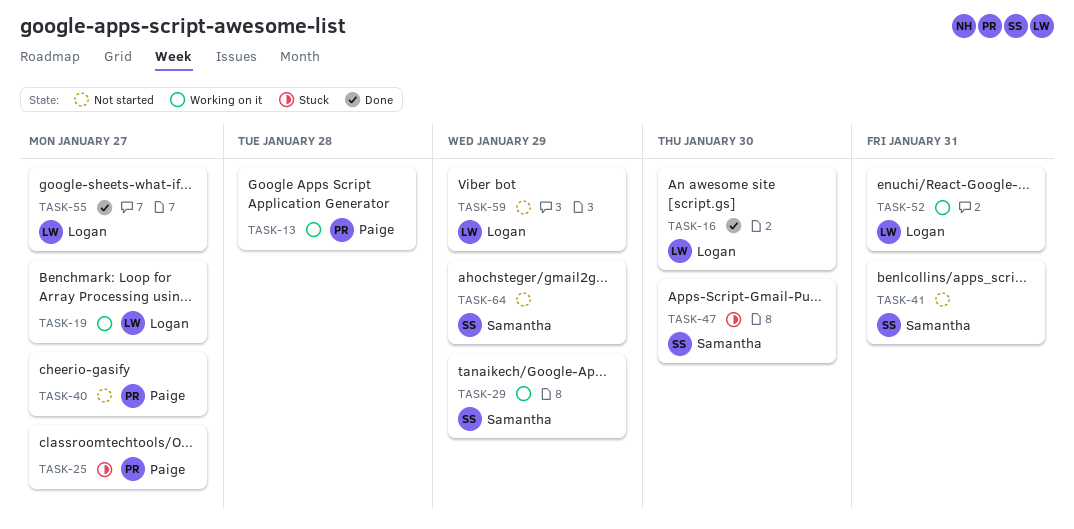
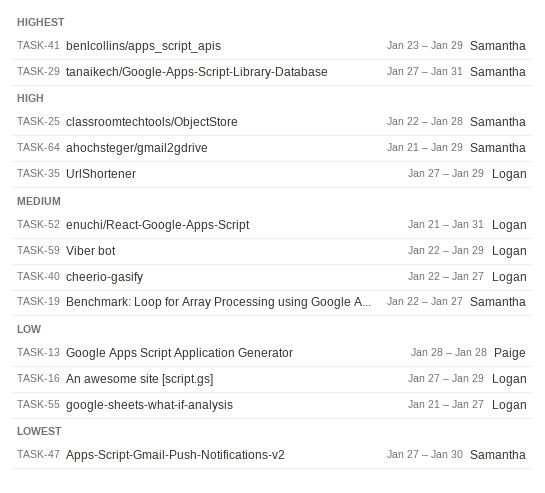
TASK-16, due: Jan 30 -> Jan 29
TASK-19, owner: Logan -> Samantha
TASK-25, owner: Paige -> Samantha
TASK-25, due: Jan 27 -> Jan 28
TASK-29, due: Jan 29 -> Jan 31
TASK-35: none -> present
TASK-40, owner: Paige -> Logan
TASK-41, due: Jan 31 -> Jan 29

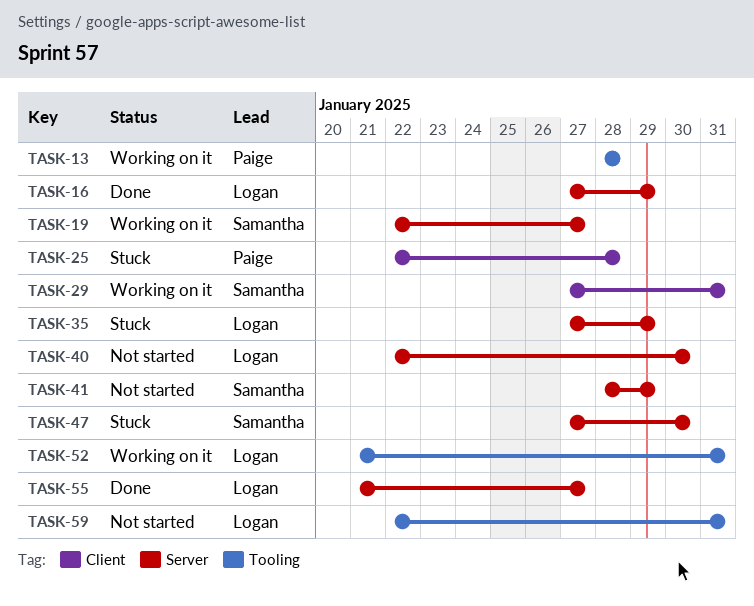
TASK-25, owner: Samantha -> Paige
TASK-40, due: Jan 27 -> Jan 30
TASK-41, start: Jan 23 -> Jan 28
TASK-59, due: Jan 29 -> Jan 31
TASK-64: present -> none

